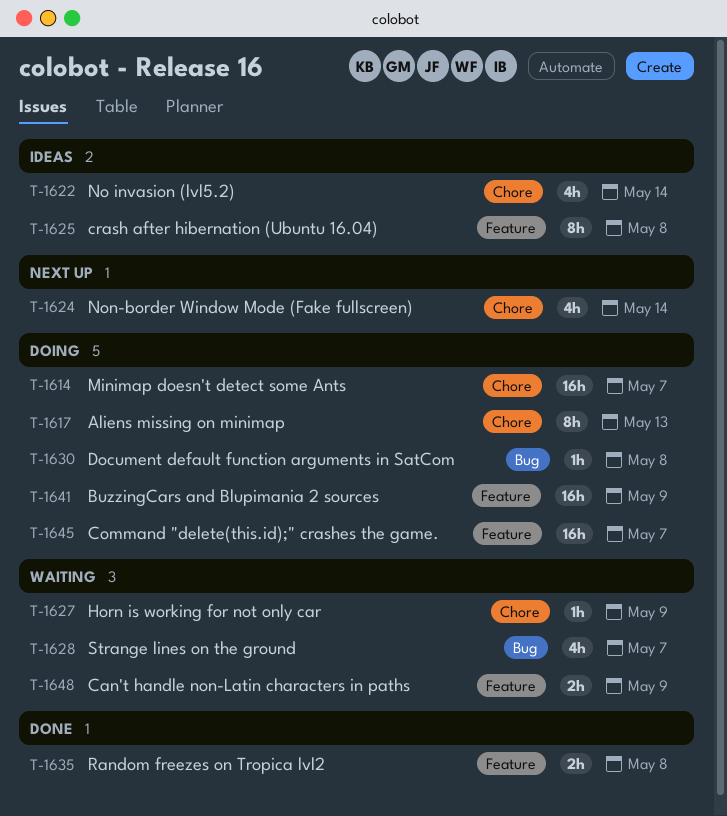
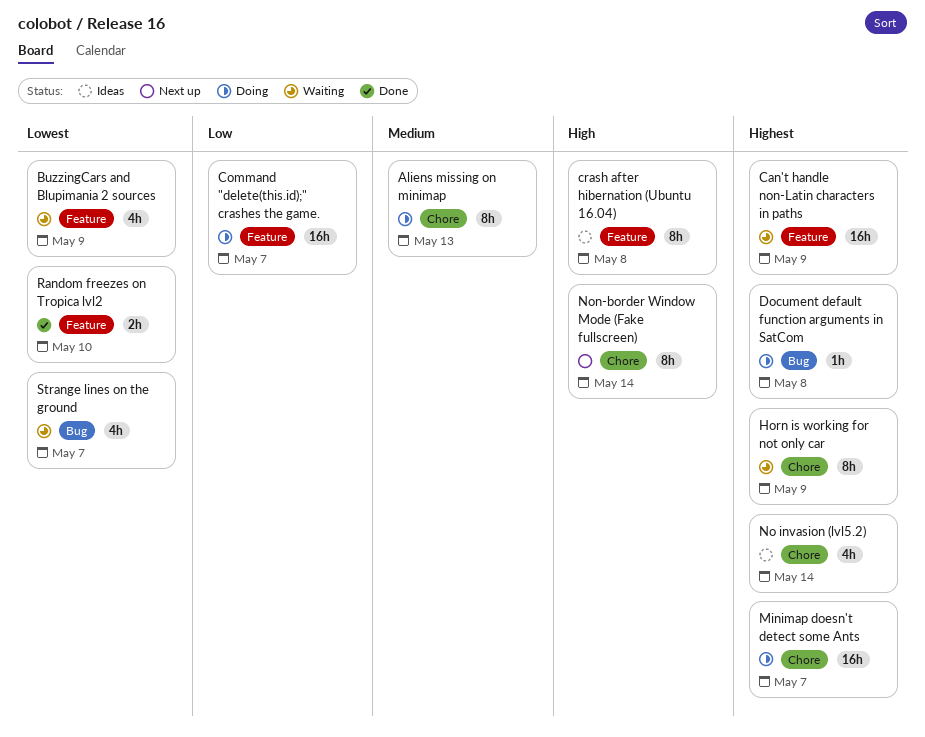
BuzzingCars and Blupimania 2 sources, status: Doing -> Waiting
BuzzingCars and Blupimania 2 sources, estimate: 16h -> 4h
Can't handle non-Latin characters in paths, estimate: 2h -> 16h
Horn is working for not only car, estimate: 1h -> 8h
Non-border Window Mode (Fake fullscreen), estimate: 4h -> 8h
Random freezes on Tropica lvl2, due: May 8 -> May 10

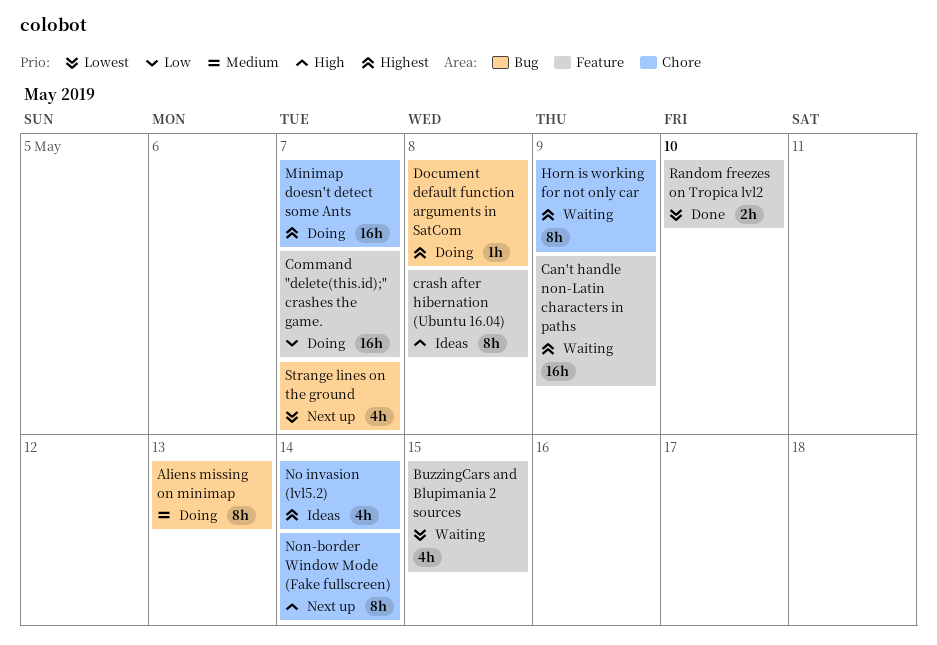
Aliens missing on minimap, label: Chore -> Bug
BuzzingCars and Blupimania 2 sources, due: May 9 -> May 15
Strange lines on the ground, status: Waiting -> Next up

